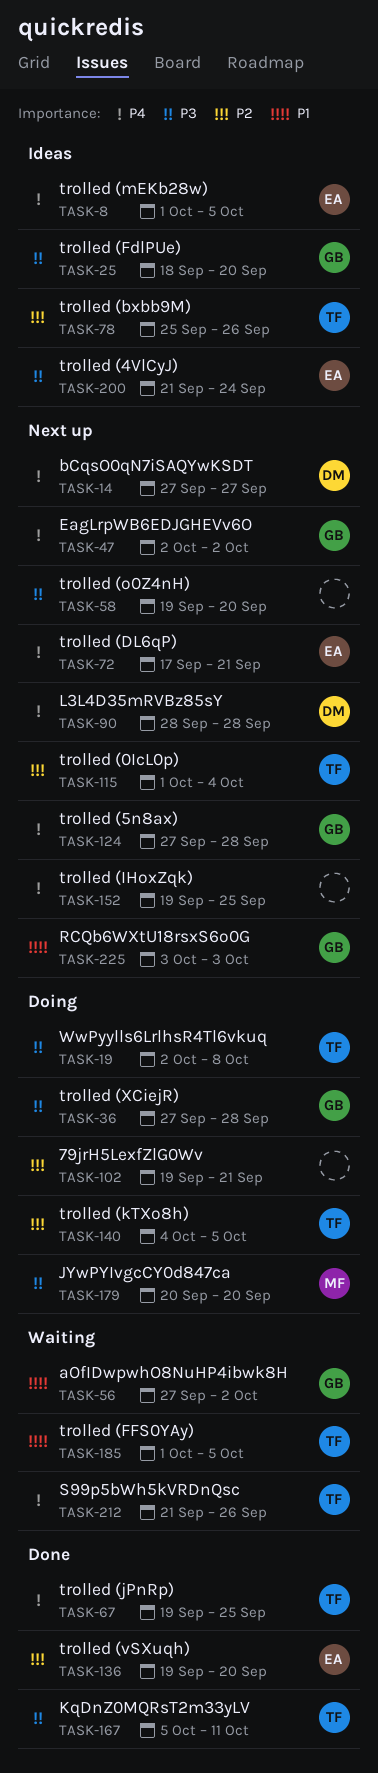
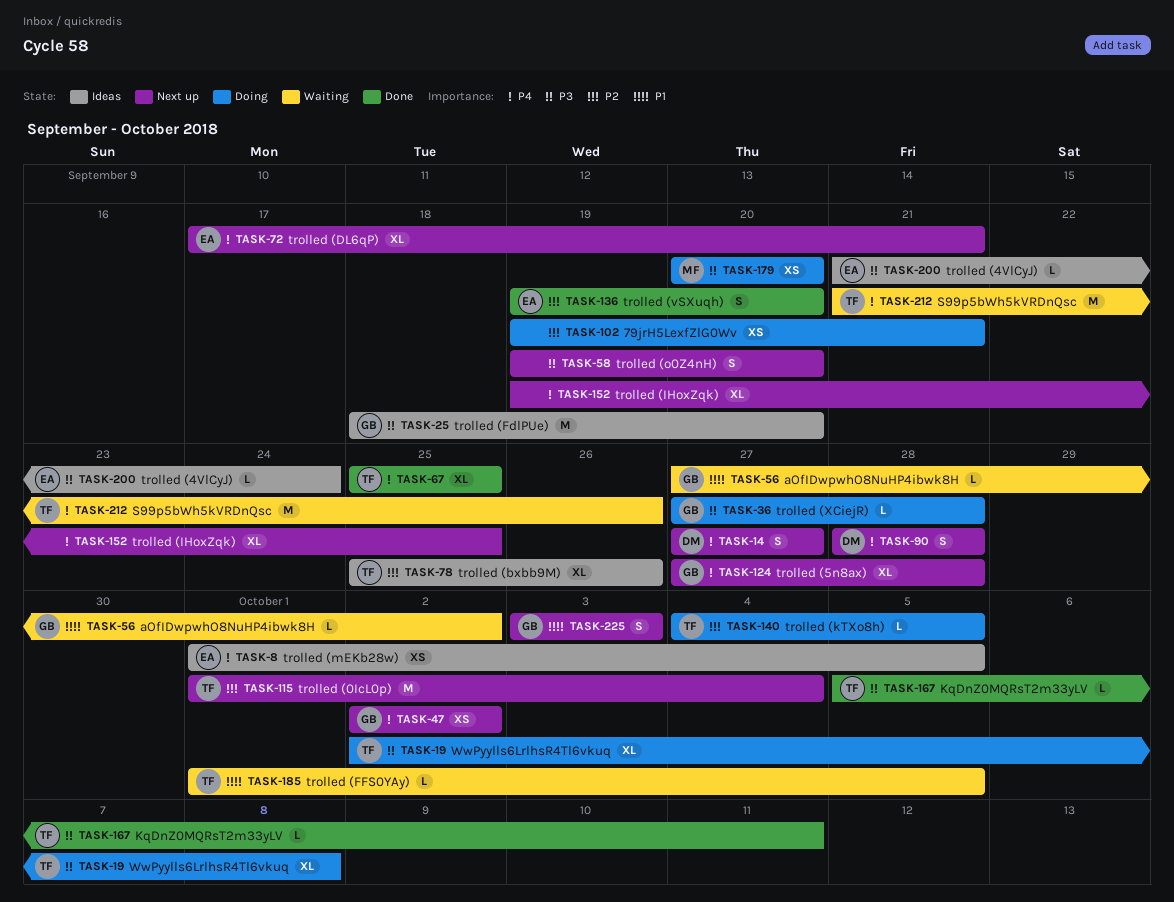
TASK-67, start: Sep 19 -> Sep 25

